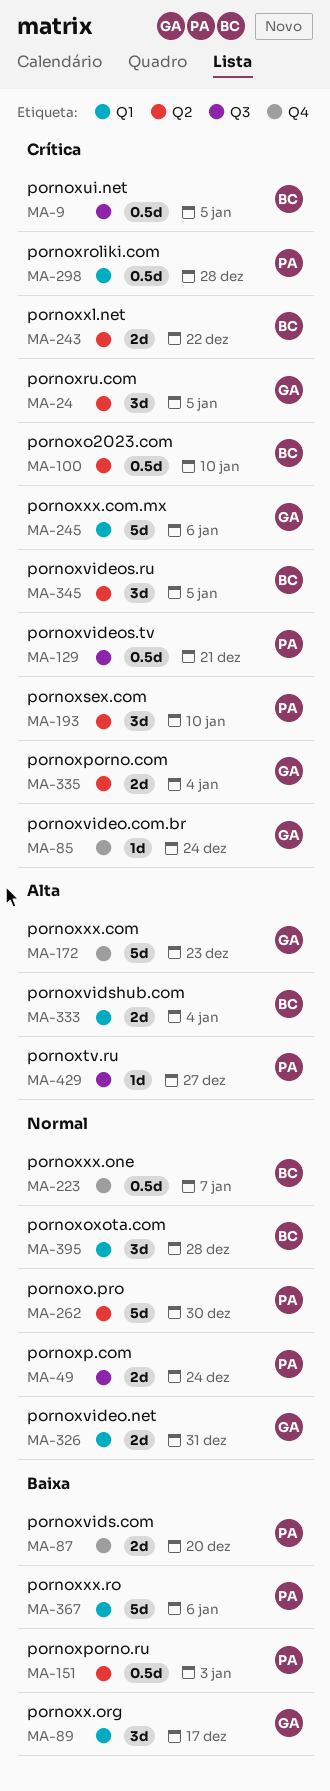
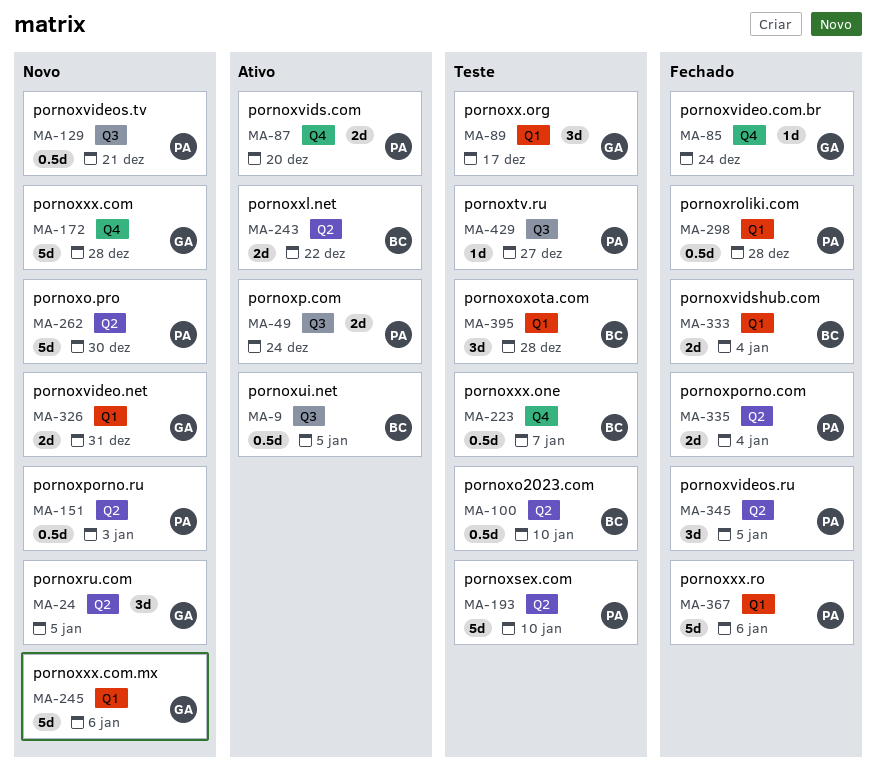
MA-172, due: Dec 23 -> Dec 28
MA-193, estimate: 3d -> 5d
MA-335, owner: GA -> PA
MA-345, owner: BC -> PA

